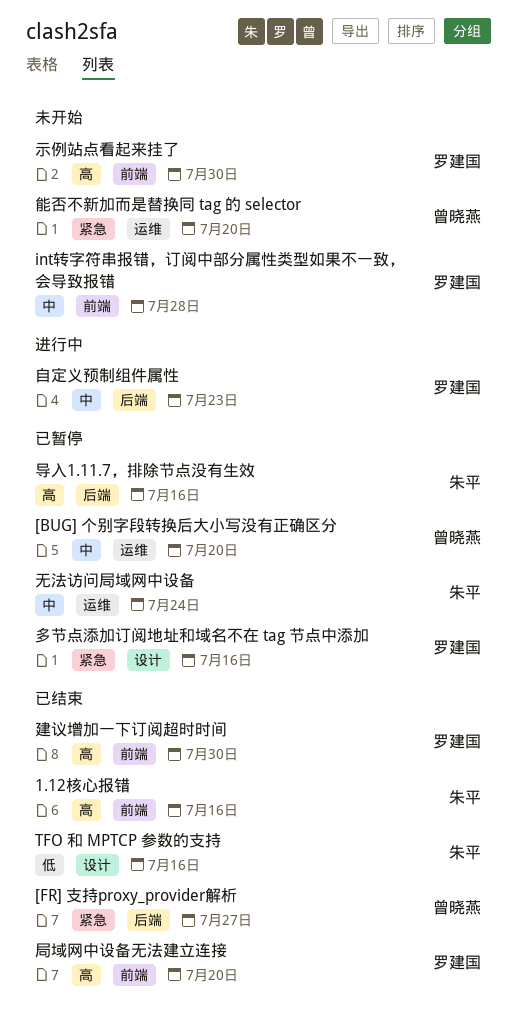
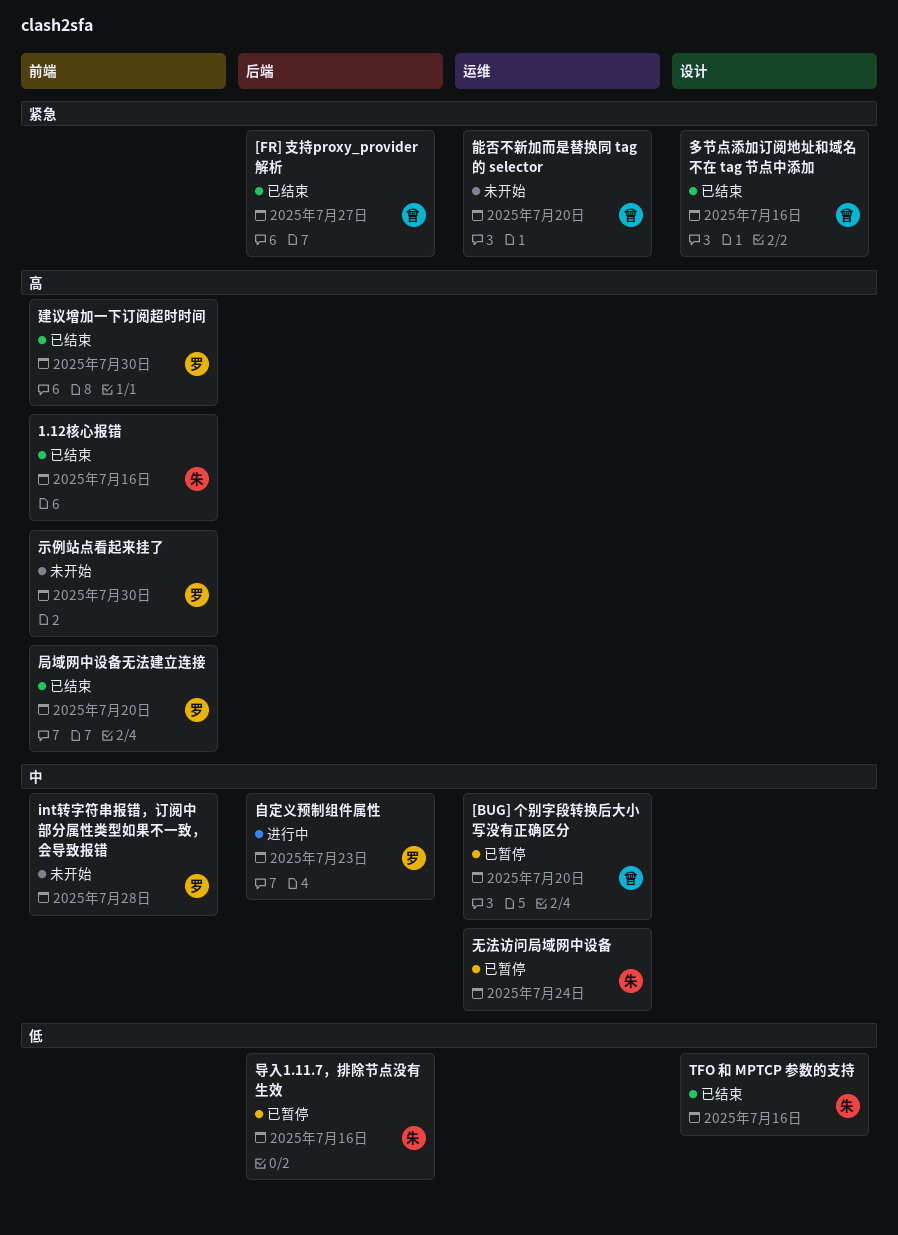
多节点添加订阅地址和域名不在 tag 节点中添加, status: 已暂停 -> 已结束
多节点添加订阅地址和域名不在 tag 节点中添加, owner: 罗建国 -> 曾晓燕
导入1.11.7，排除节点没有生效, priority: 高 -> 低

